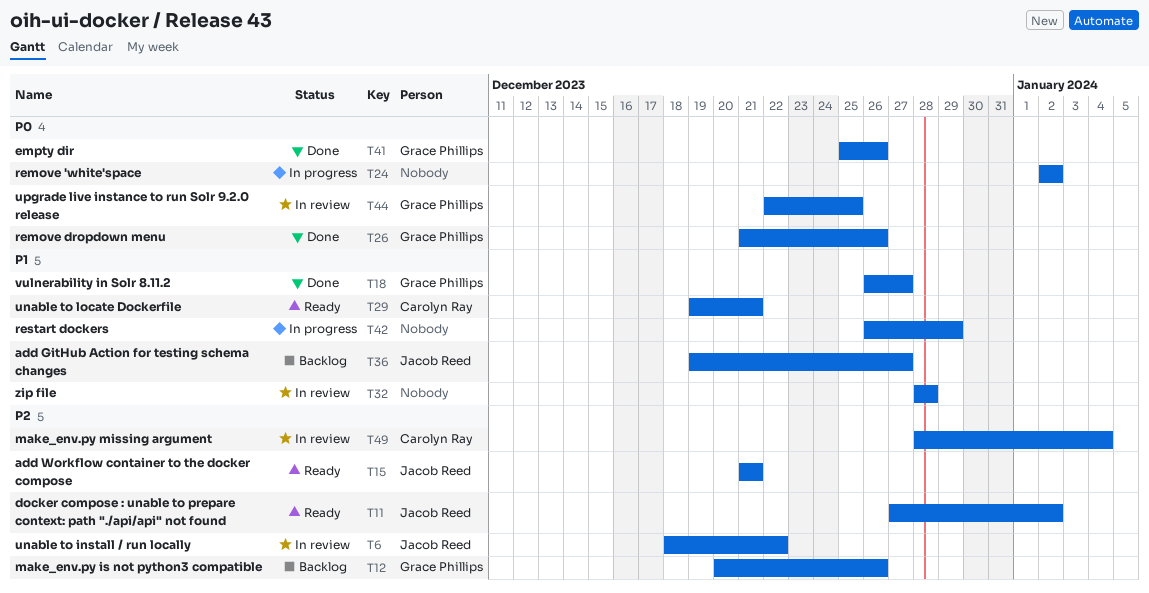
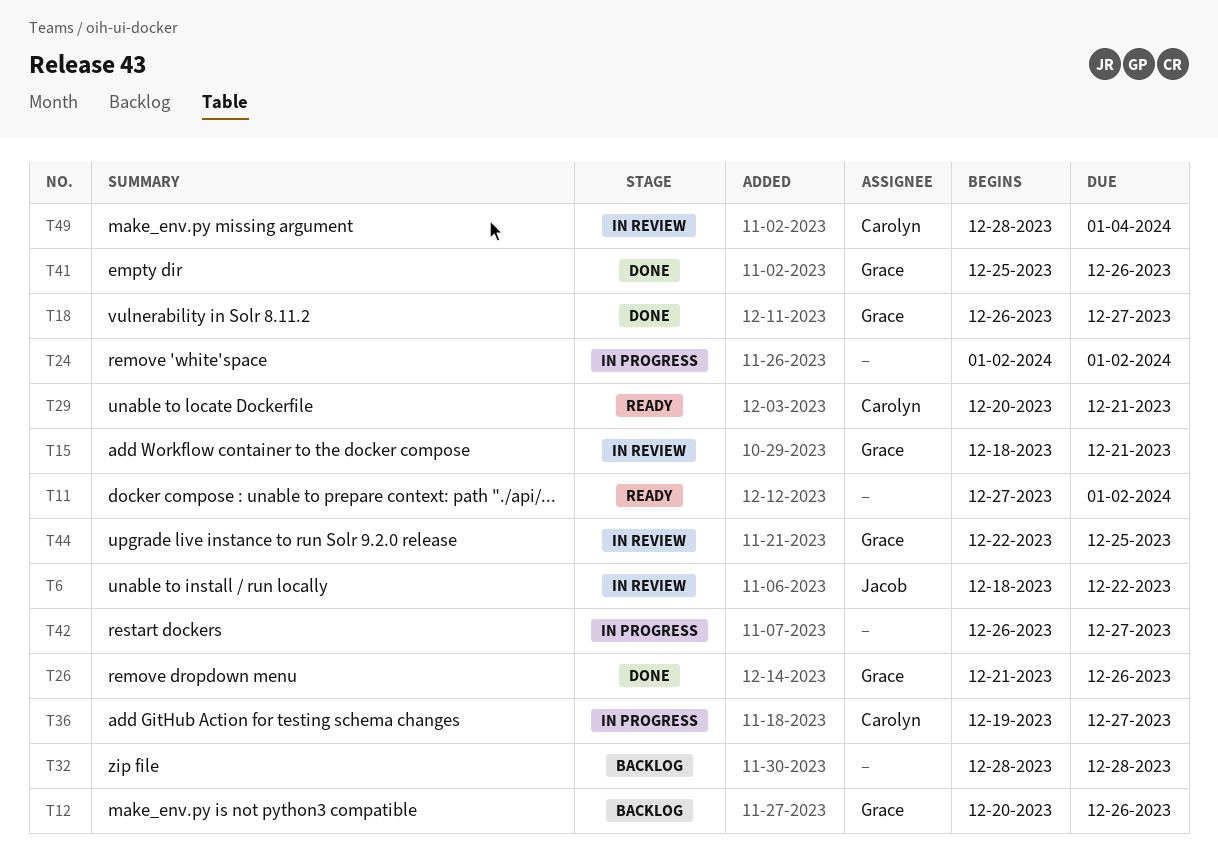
T11, owner: Jacob Reed -> none
T15, status: Ready -> In review
T15, owner: Jacob Reed -> Grace Phillips
T15, start: Dec 21 -> Dec 18
T29, start: Dec 19 -> Dec 20
T32, status: In review -> Backlog
T36, status: Backlog -> In progress
T36, owner: Jacob Reed -> Carolyn Ray
T42, due: Dec 29 -> Dec 27

